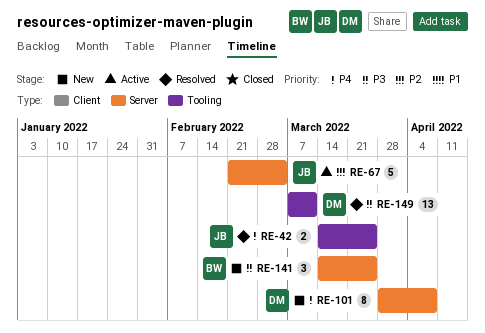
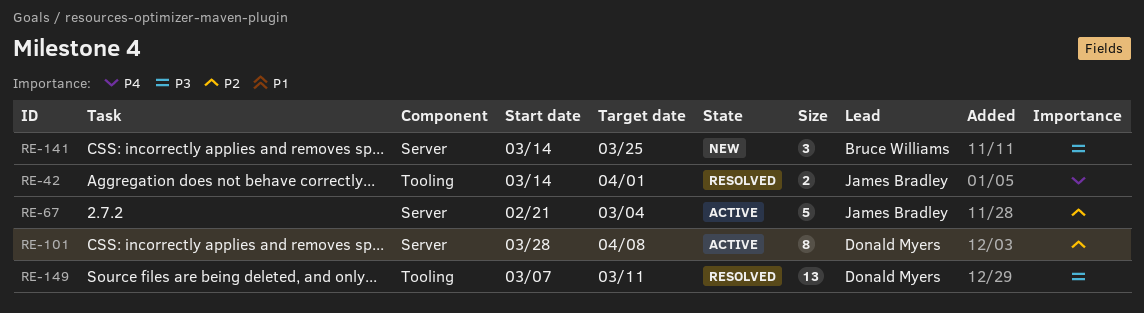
RE-42, due: Mar 25 -> Apr 1
RE-101, status: New -> Active
RE-101, priority: P4 -> P2

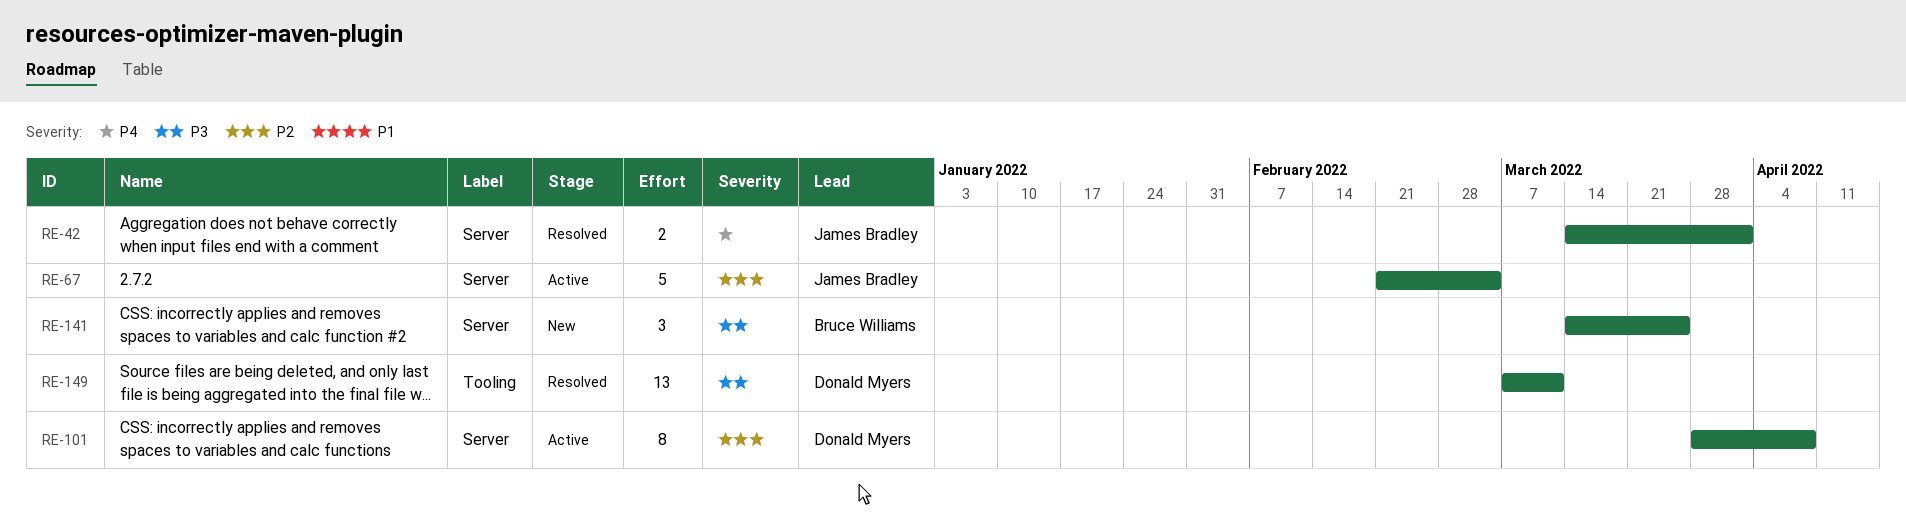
RE-42, label: Tooling -> Server

